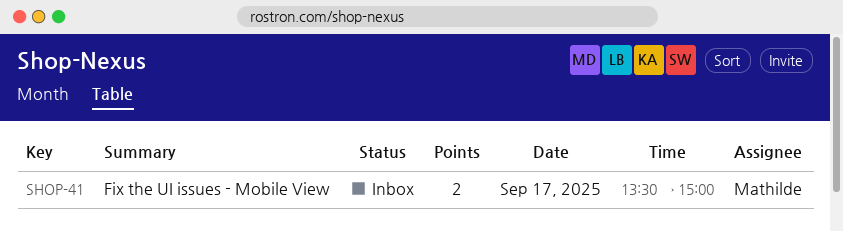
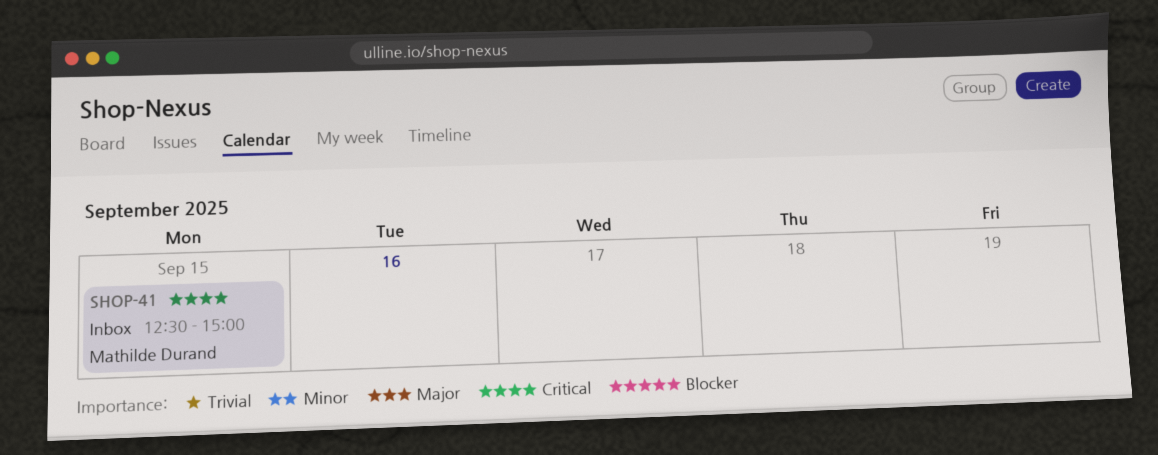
SHOP-41, day: Sep 17 -> Sep 15
SHOP-41, begins: 13:30 -> 12:30

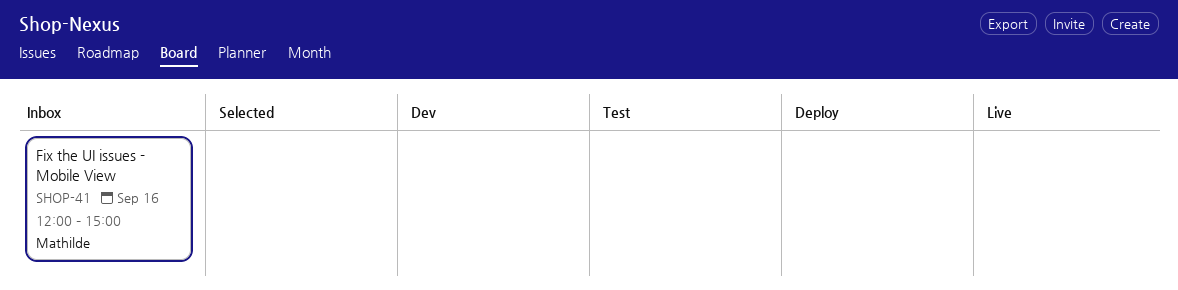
SHOP-41, day: Sep 15 -> Sep 16
SHOP-41, begins: 12:30 -> 12:00

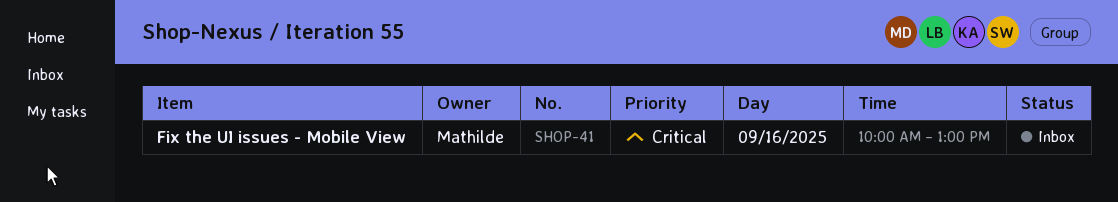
SHOP-41, begins: 12:00 -> 10:00
SHOP-41, ends: 15:00 -> 13:00

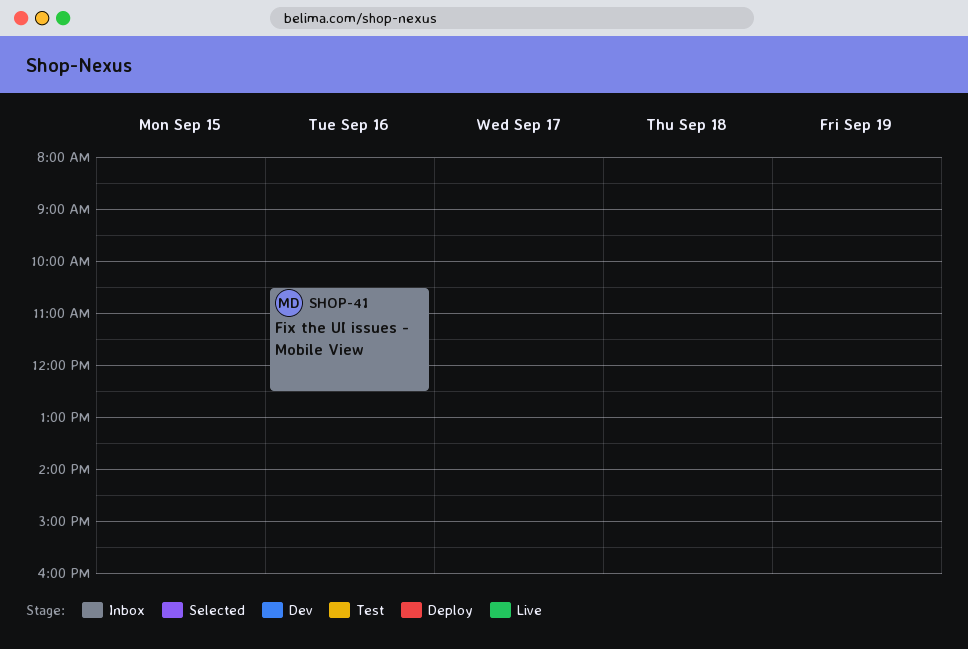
SHOP-41, begins: 10:00 -> 10:30
SHOP-41, ends: 13:00 -> 12:30

